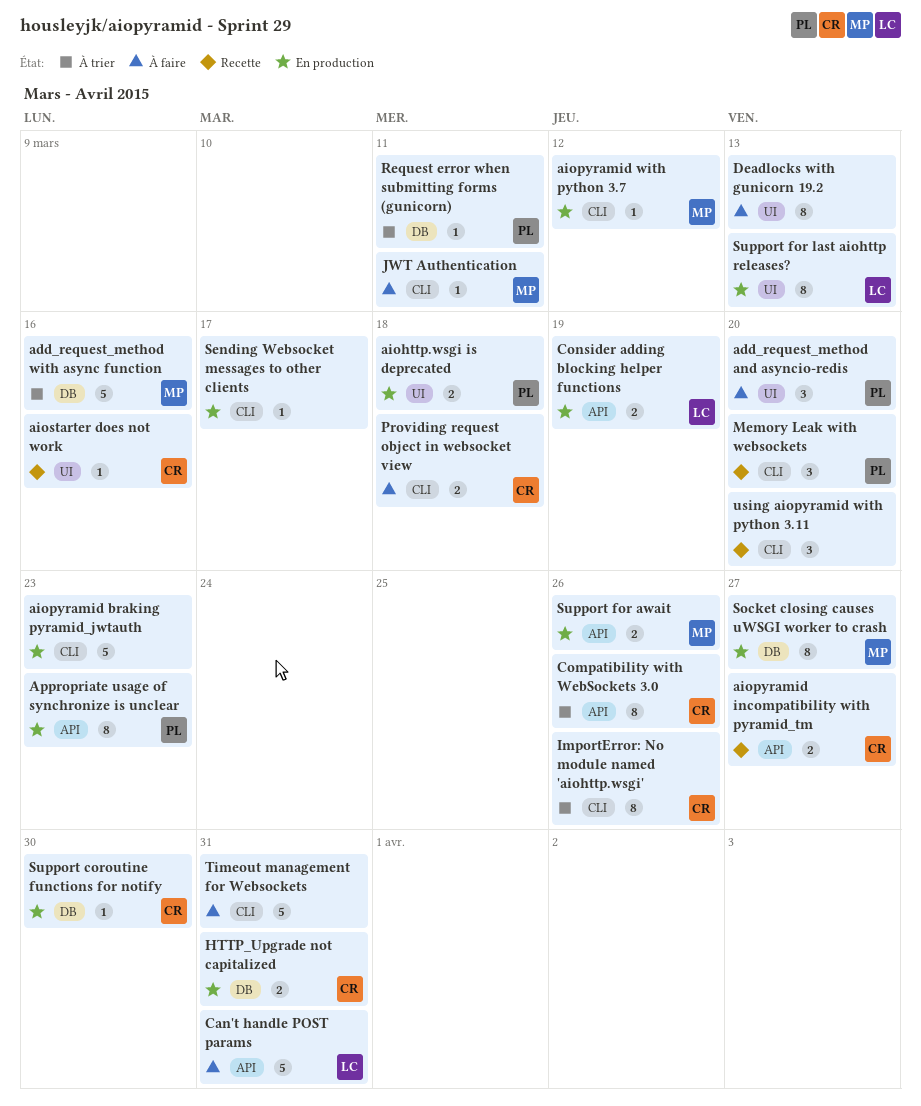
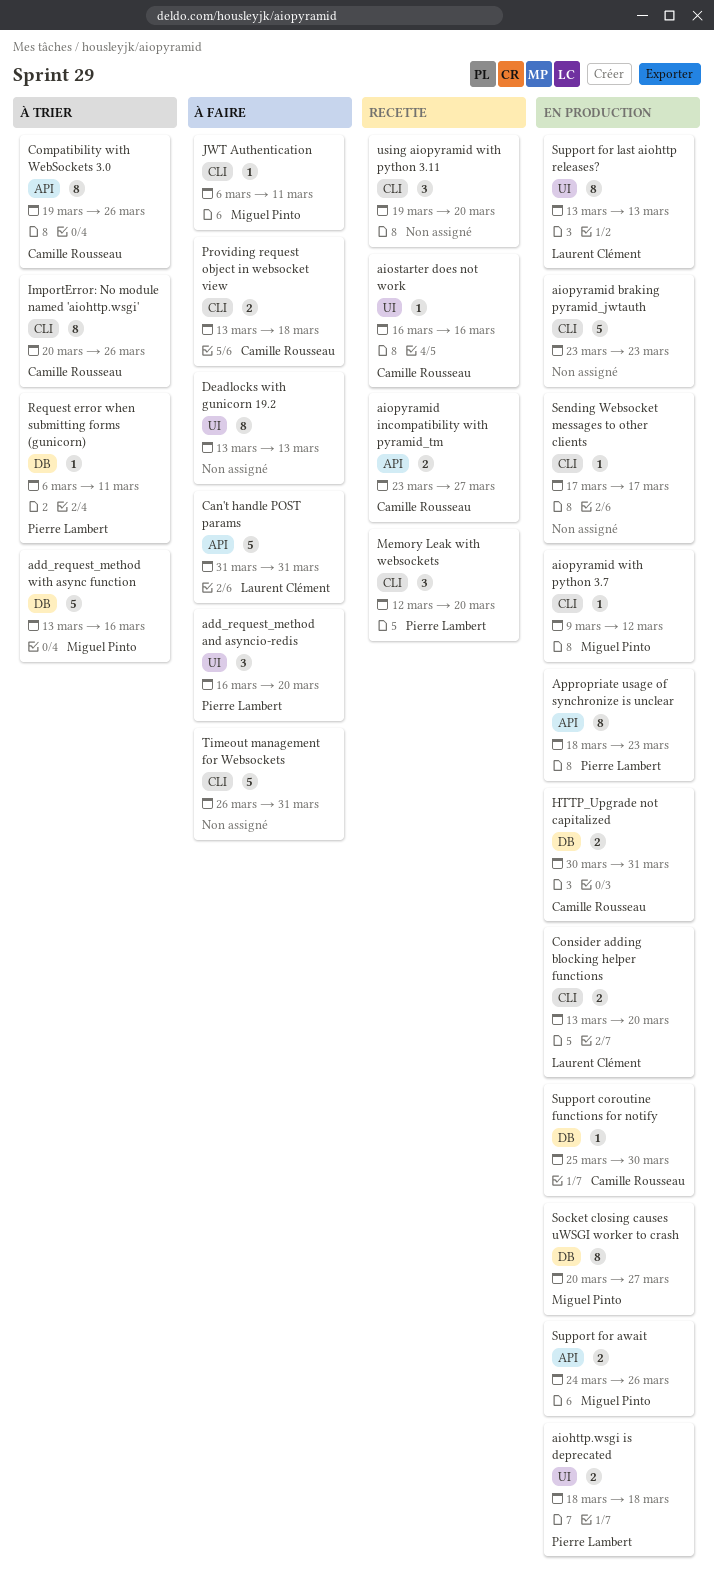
Consider adding blocking helper functions, label: API -> CLI
Consider adding blocking helper functions, due: Mar 19 -> Mar 20

